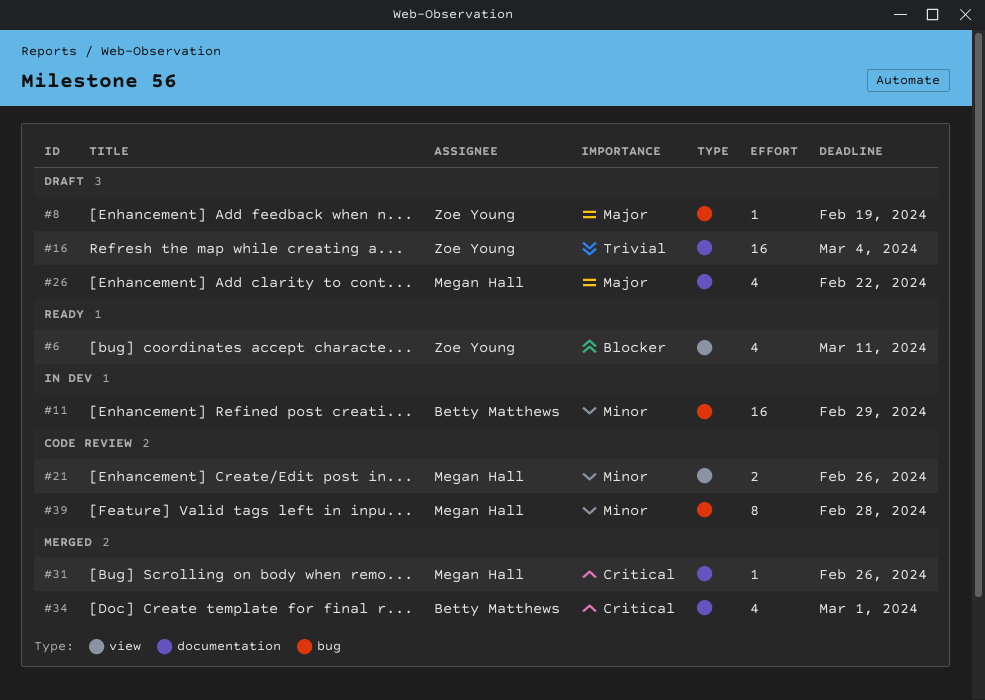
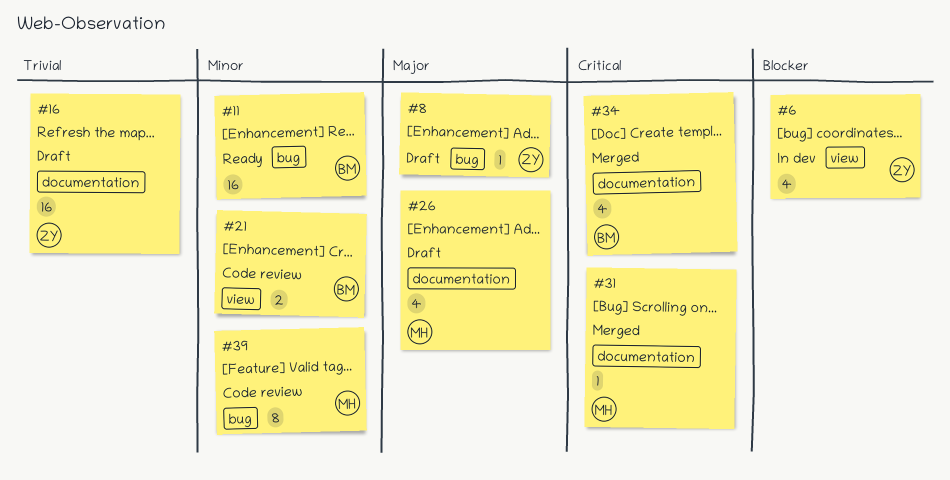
#6, status: Ready -> In dev
#11, status: In dev -> Ready
#21, owner: Megan Hall -> Betty Matthews

